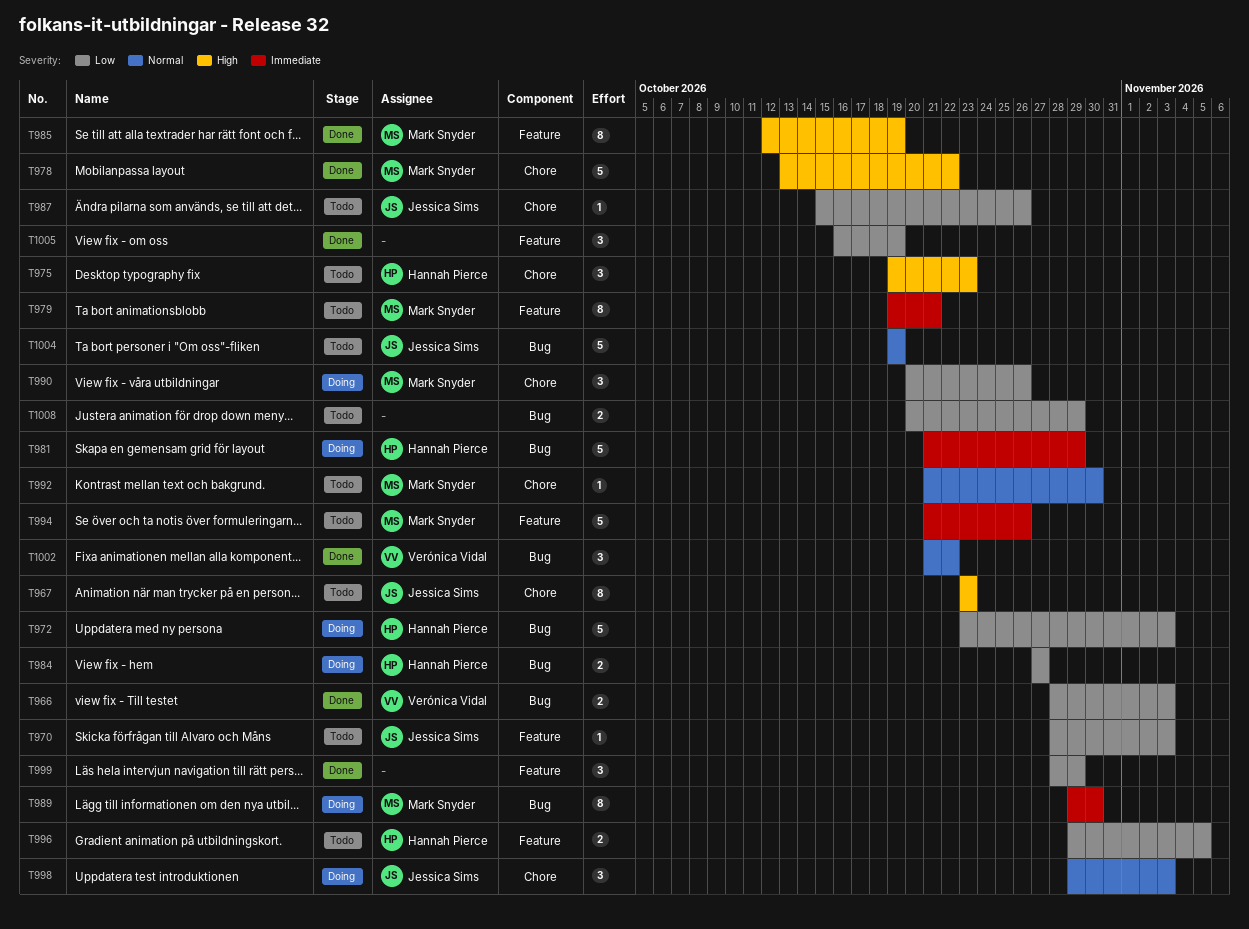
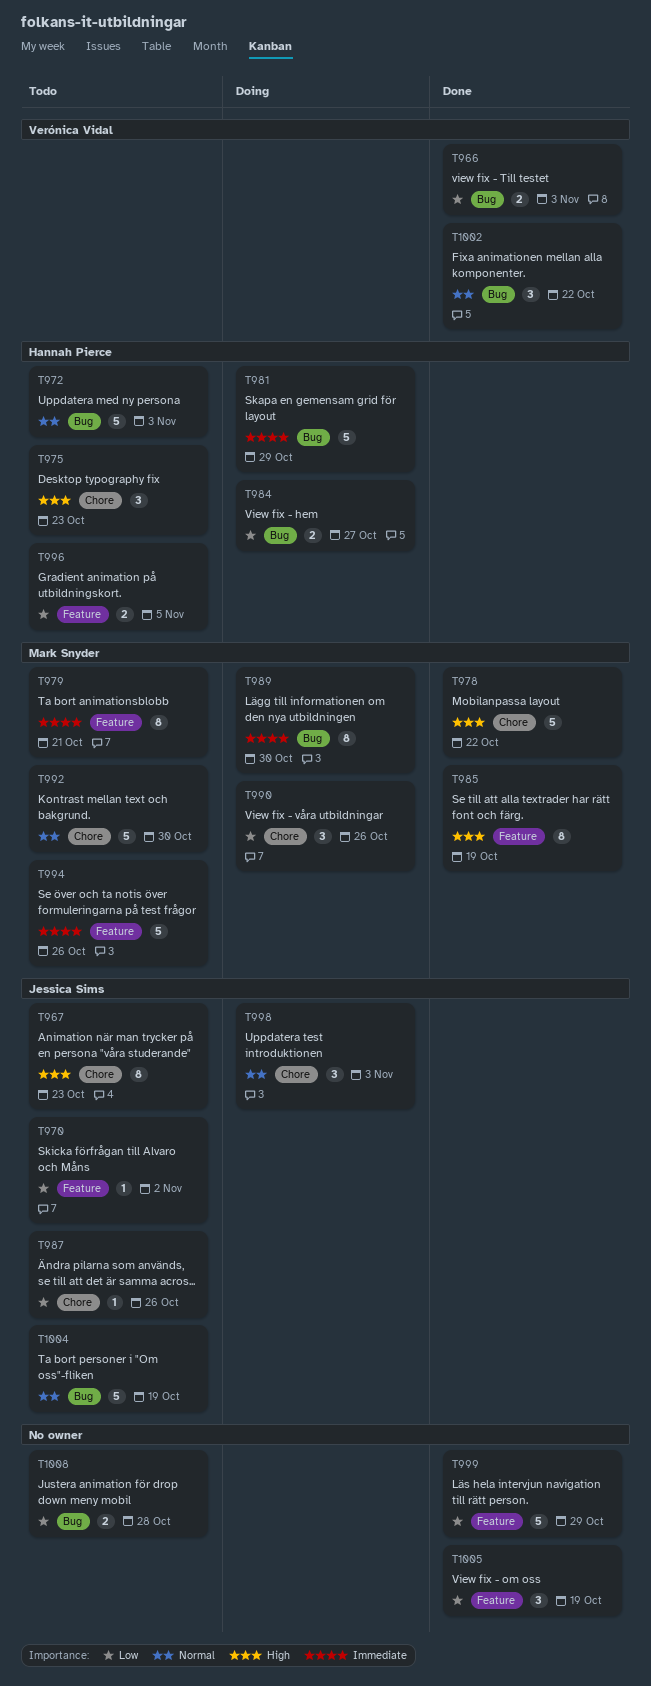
T970, due: Nov 3 -> Nov 2
T972, status: Doing -> Todo
T972, priority: Low -> Normal
T992, estimate: 1 -> 5
T999, estimate: 3 -> 5
T1008, due: Oct 29 -> Oct 28

